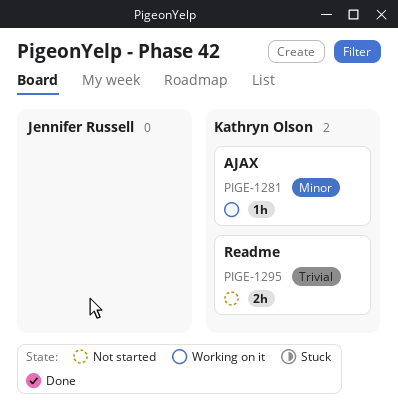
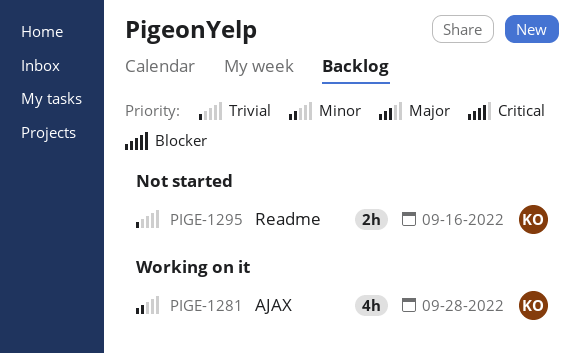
PIGE-1281, estimate: 1h -> 4h

